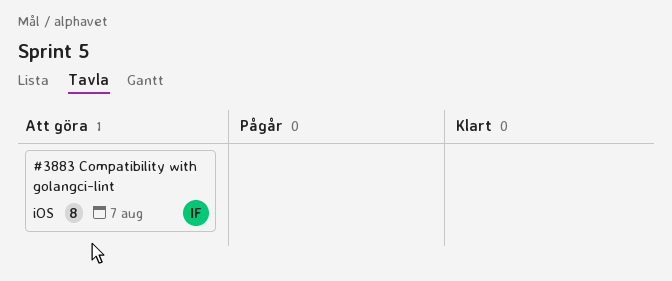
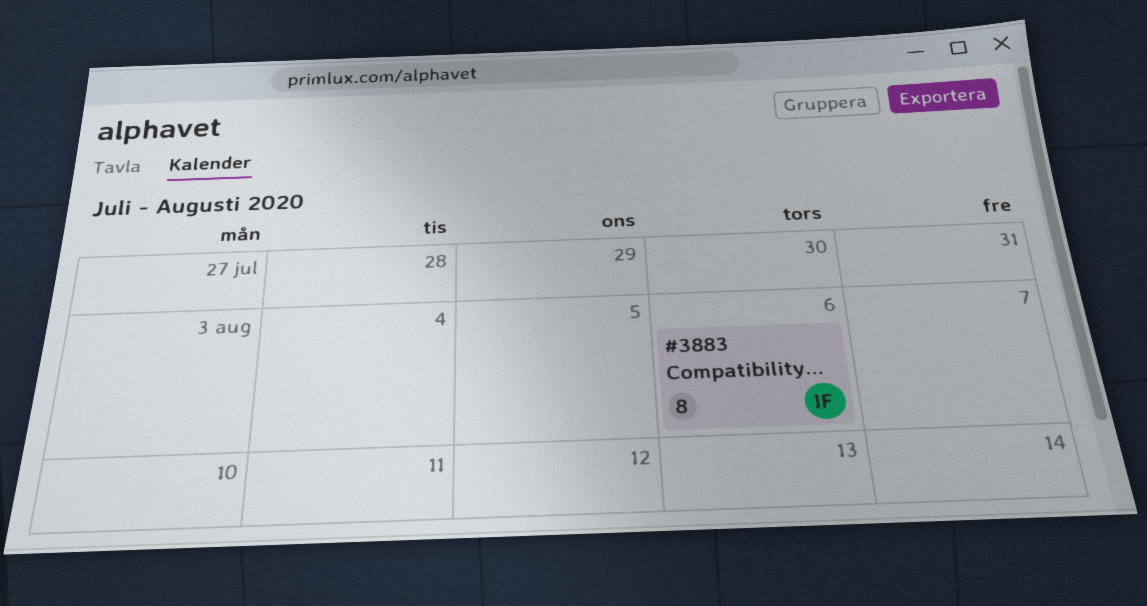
#3883, due: Aug 7 -> Aug 6

